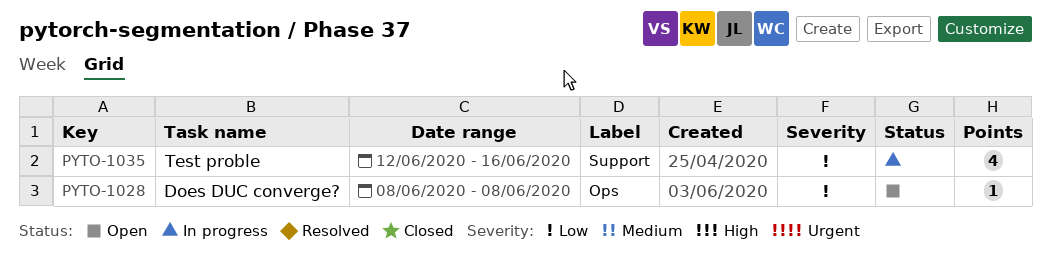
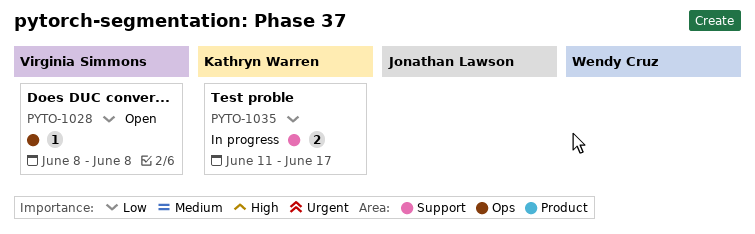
PYTO-1035, estimate: 4 -> 2
PYTO-1035, start: Jun 12 -> Jun 11
PYTO-1035, due: Jun 16 -> Jun 17

